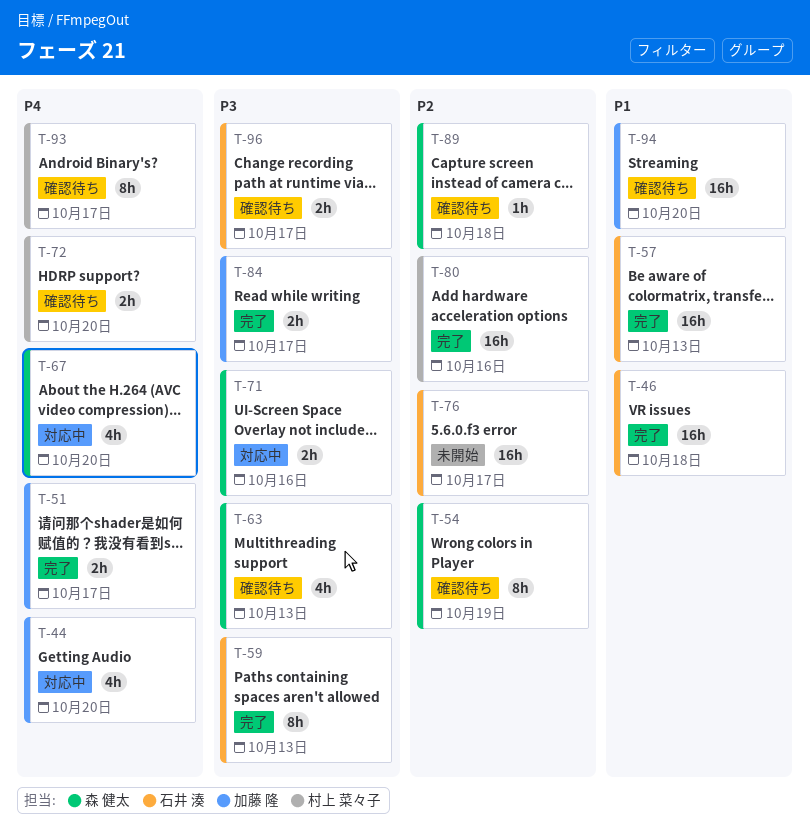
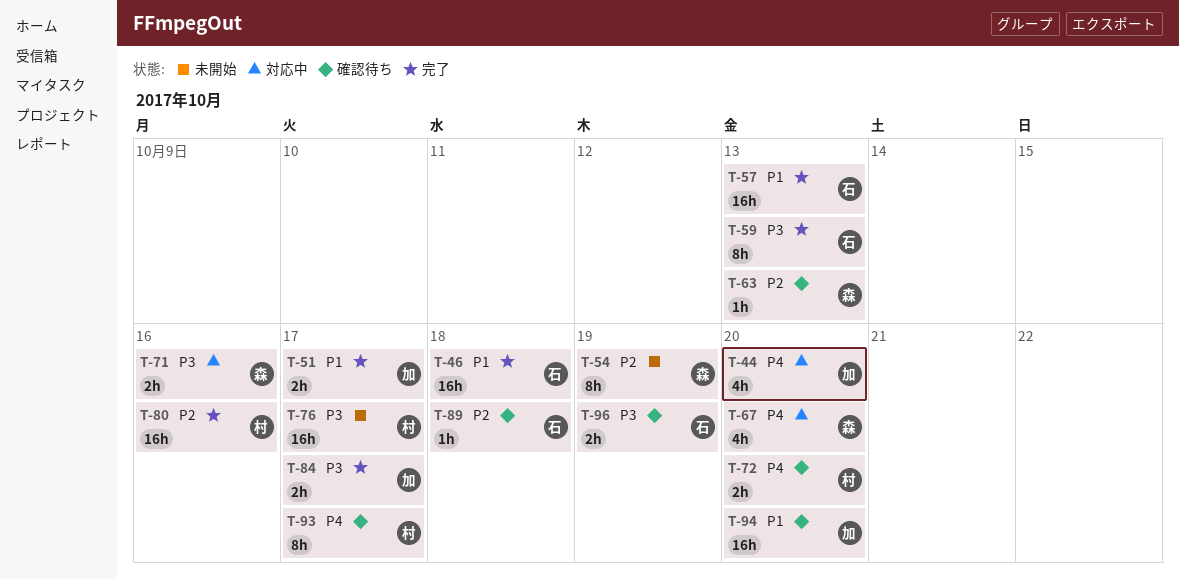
T-51, priority: P4 -> P1
T-54, status: 確認待ち -> 未開始
T-63, priority: P3 -> P2
T-63, estimate: 4h -> 1h
T-76, owner: 石井 湊 -> 村上 菜々子
T-76, priority: P2 -> P3
T-89, owner: 森 健太 -> 石井 湊
T-96, due: Oct 17 -> Oct 19

